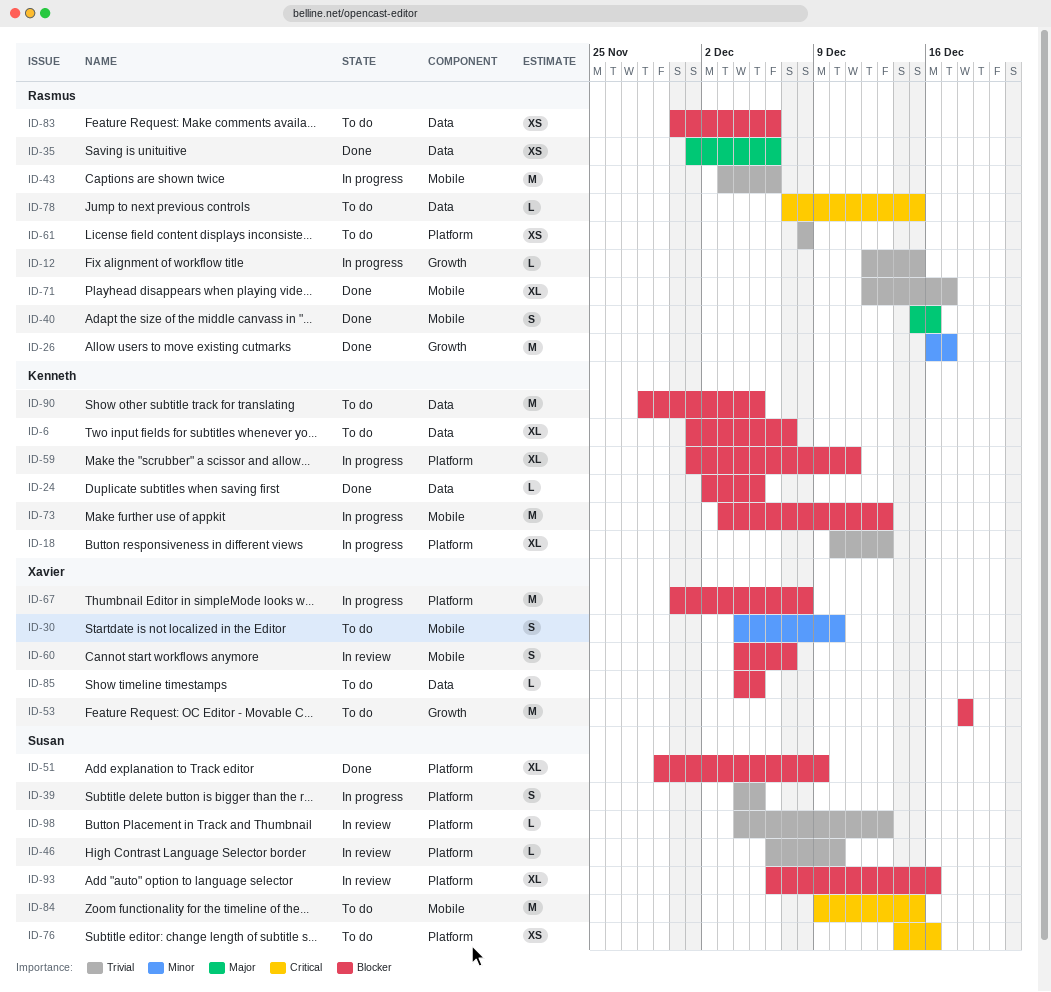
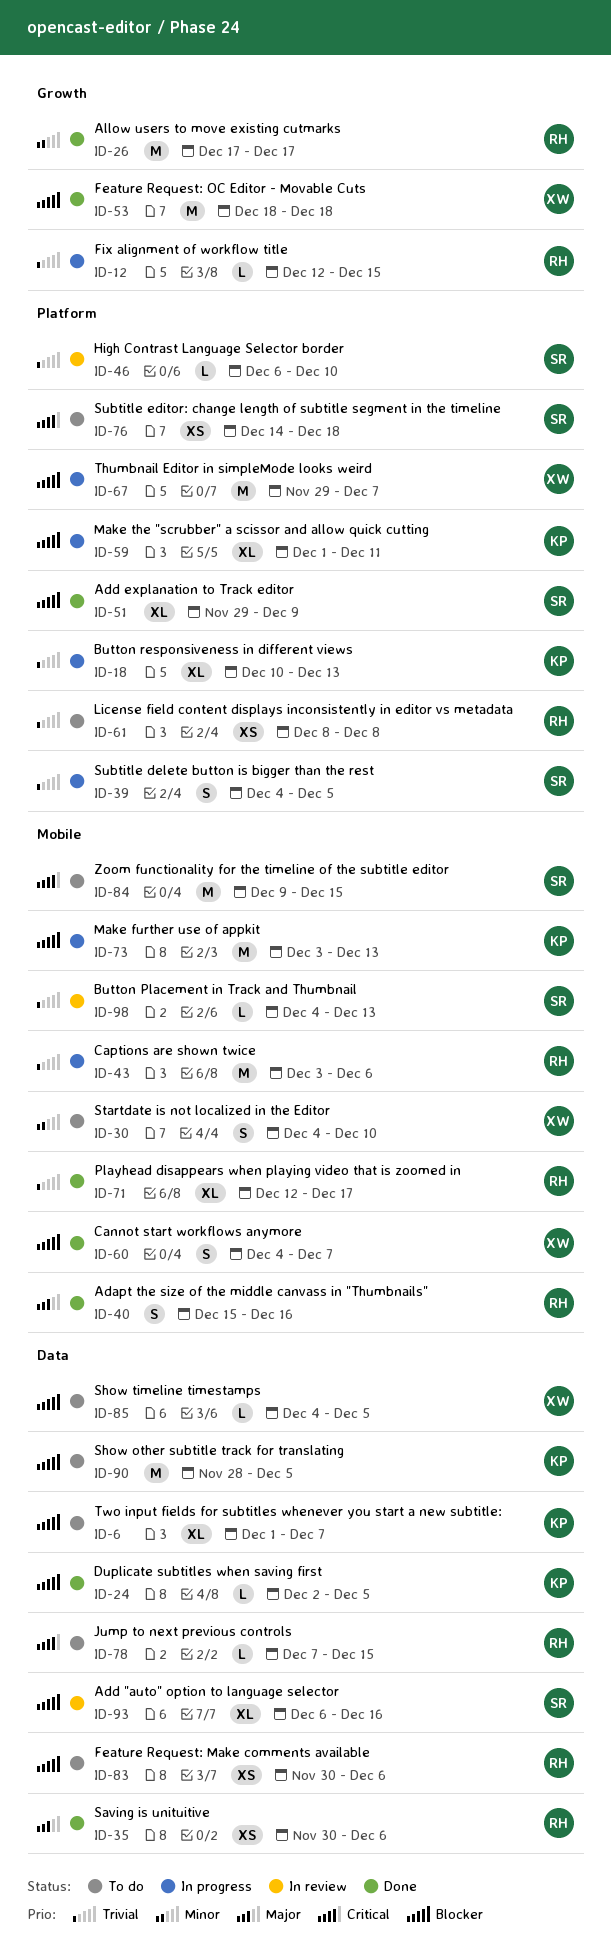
ID-26, start: Dec 16 -> Dec 17
ID-35, start: Dec 1 -> Nov 30
ID-53, status: To do -> Done
ID-60, status: In review -> Done
ID-67, start: Nov 30 -> Nov 29
ID-67, due: Dec 8 -> Dec 7
ID-76, due: Dec 16 -> Dec 18
ID-93, label: Platform -> Data
ID-98, label: Platform -> Mobile

